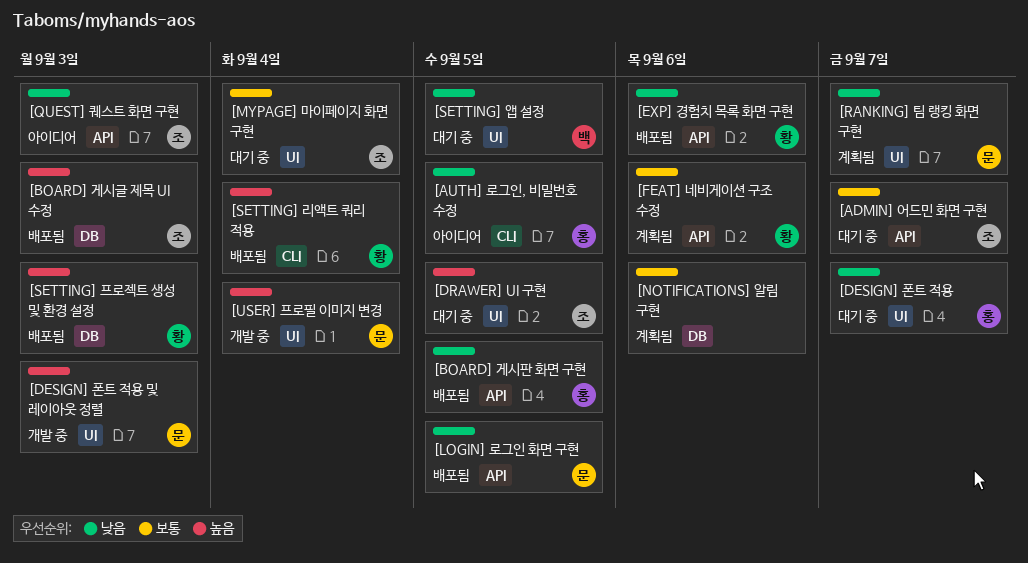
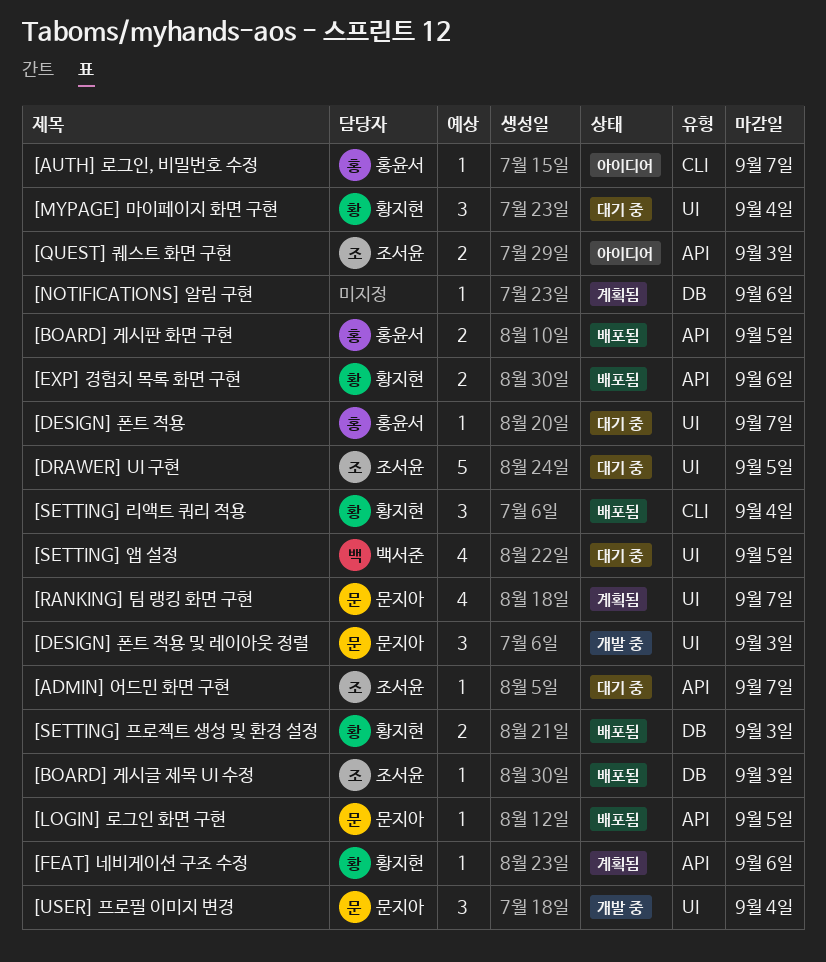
[AUTH] 로그인, 비밀번호 수정, due: Sep 5 -> Sep 7
[MYPAGE] 마이페이지 화면 구현, owner: 조서윤 -> 황지현

